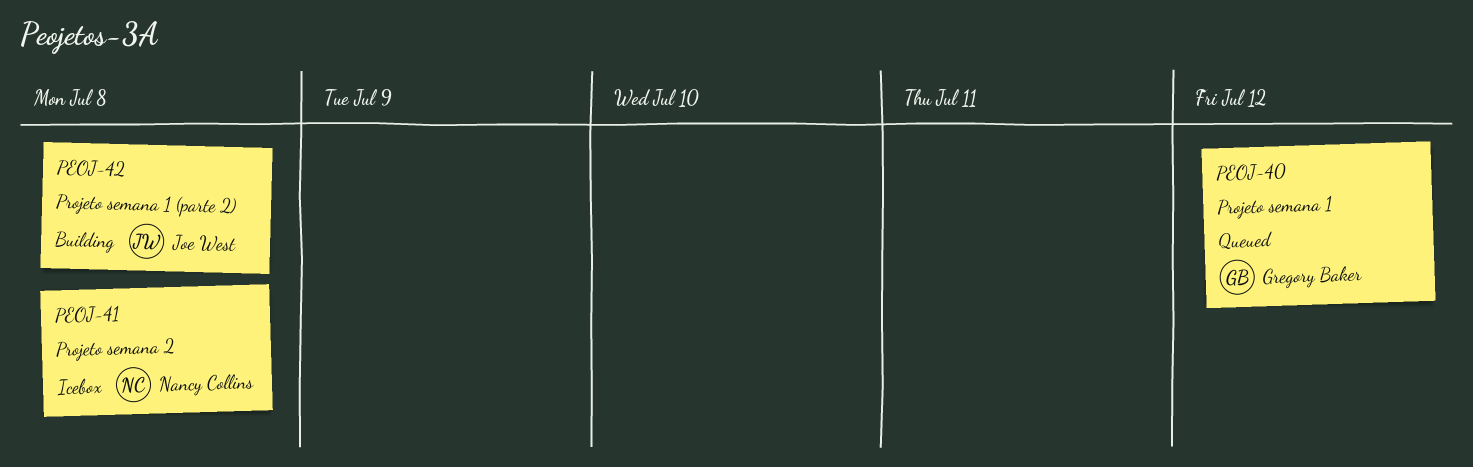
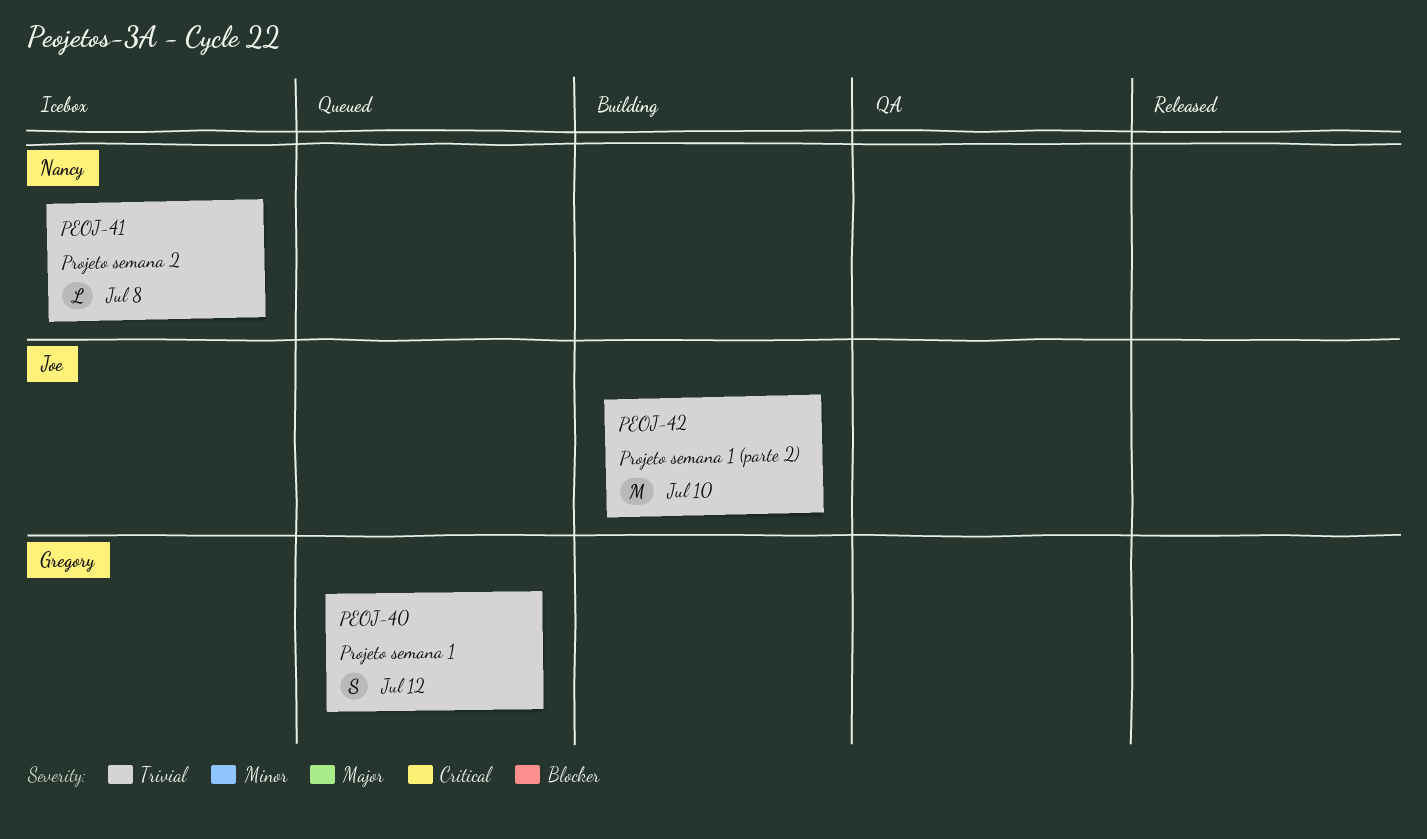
PEOJ-42, due: Jul 8 -> Jul 10

